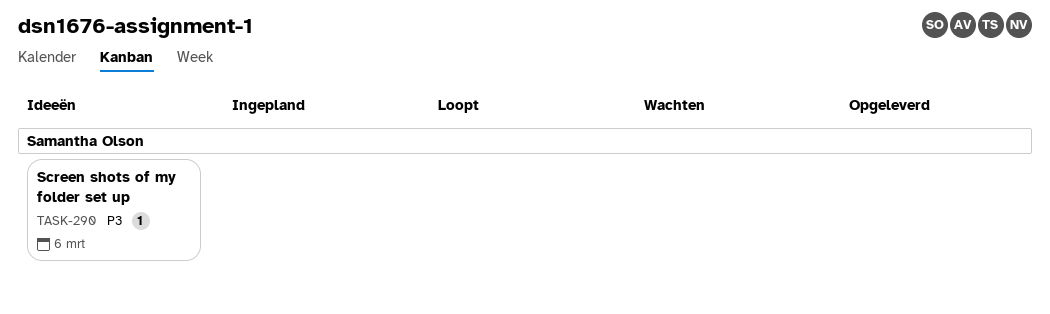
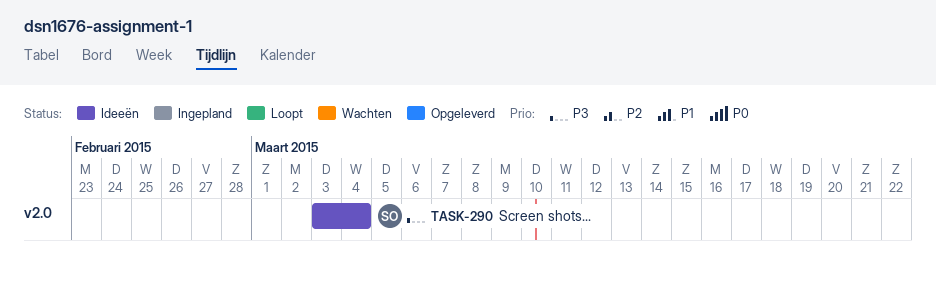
TASK-290, due: Mar 6 -> Mar 4

